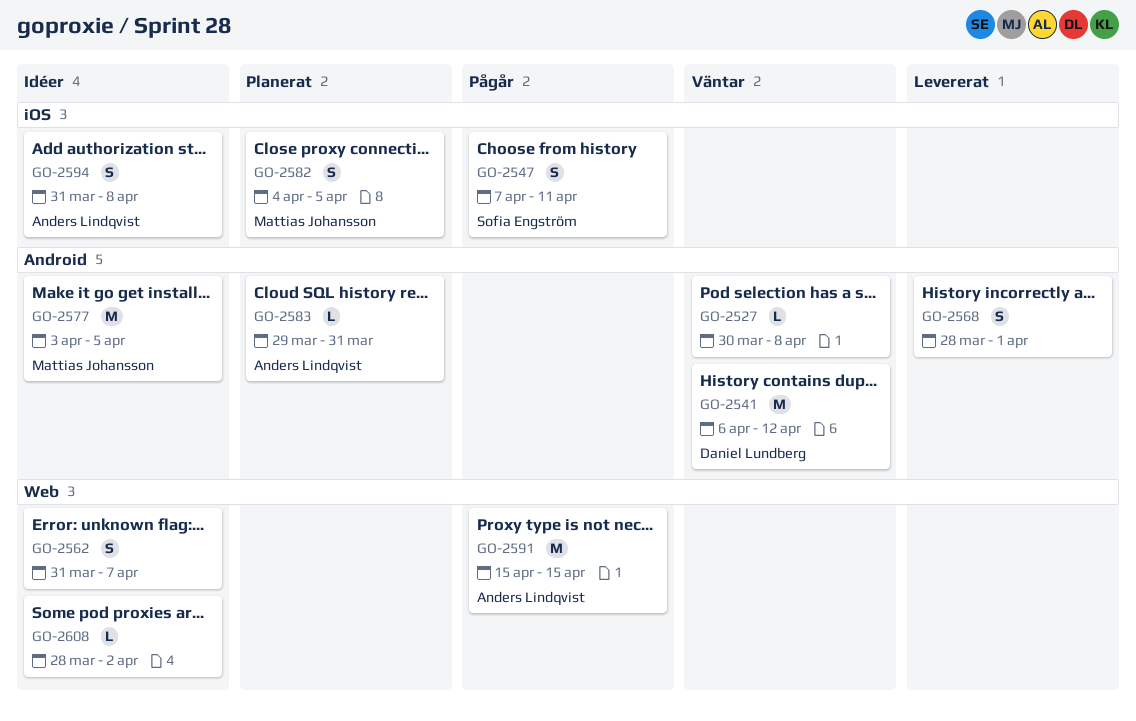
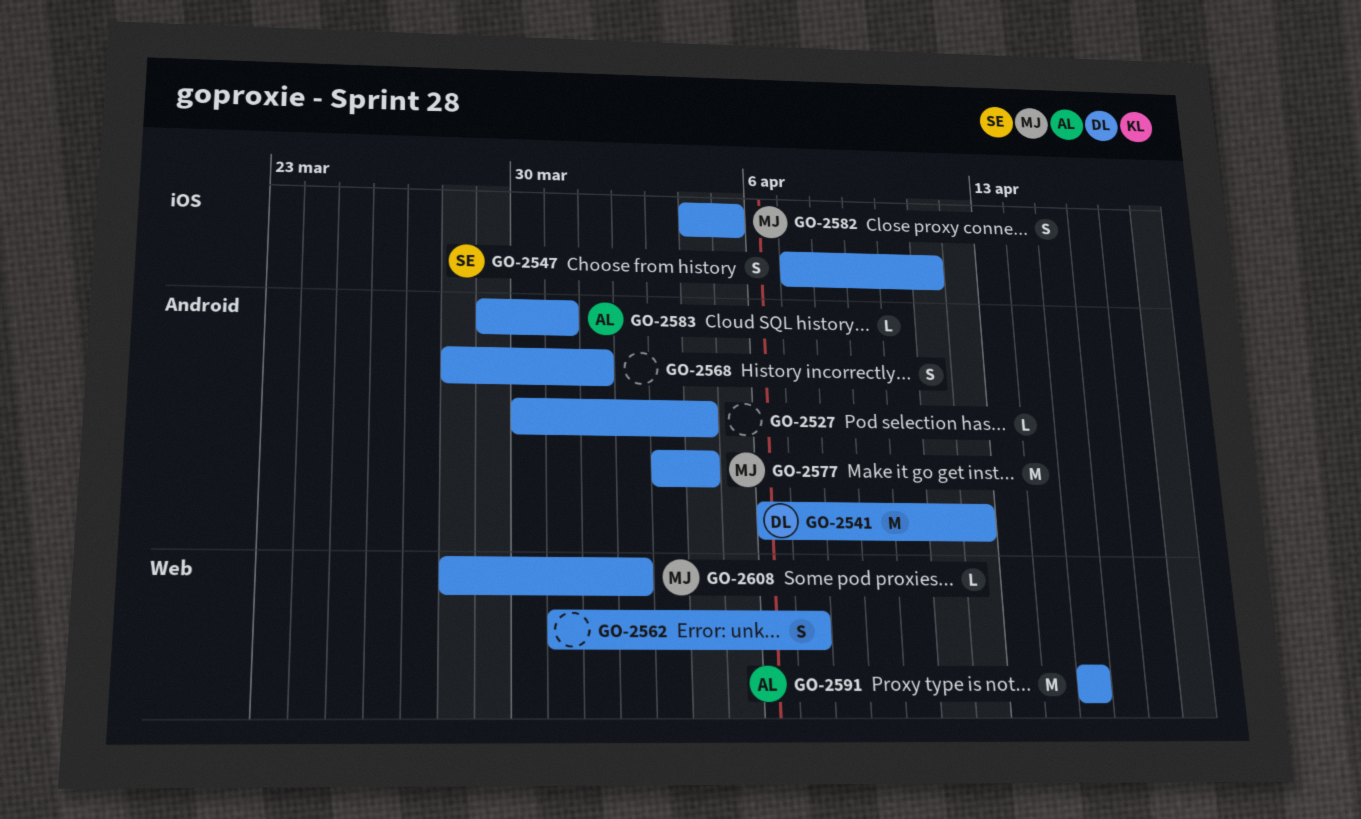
GO-2527, due: Apr 8 -> Apr 4
GO-2577, due: Apr 5 -> Apr 4
GO-2594: present -> none
GO-2608, owner: none -> Mattias Johansson

